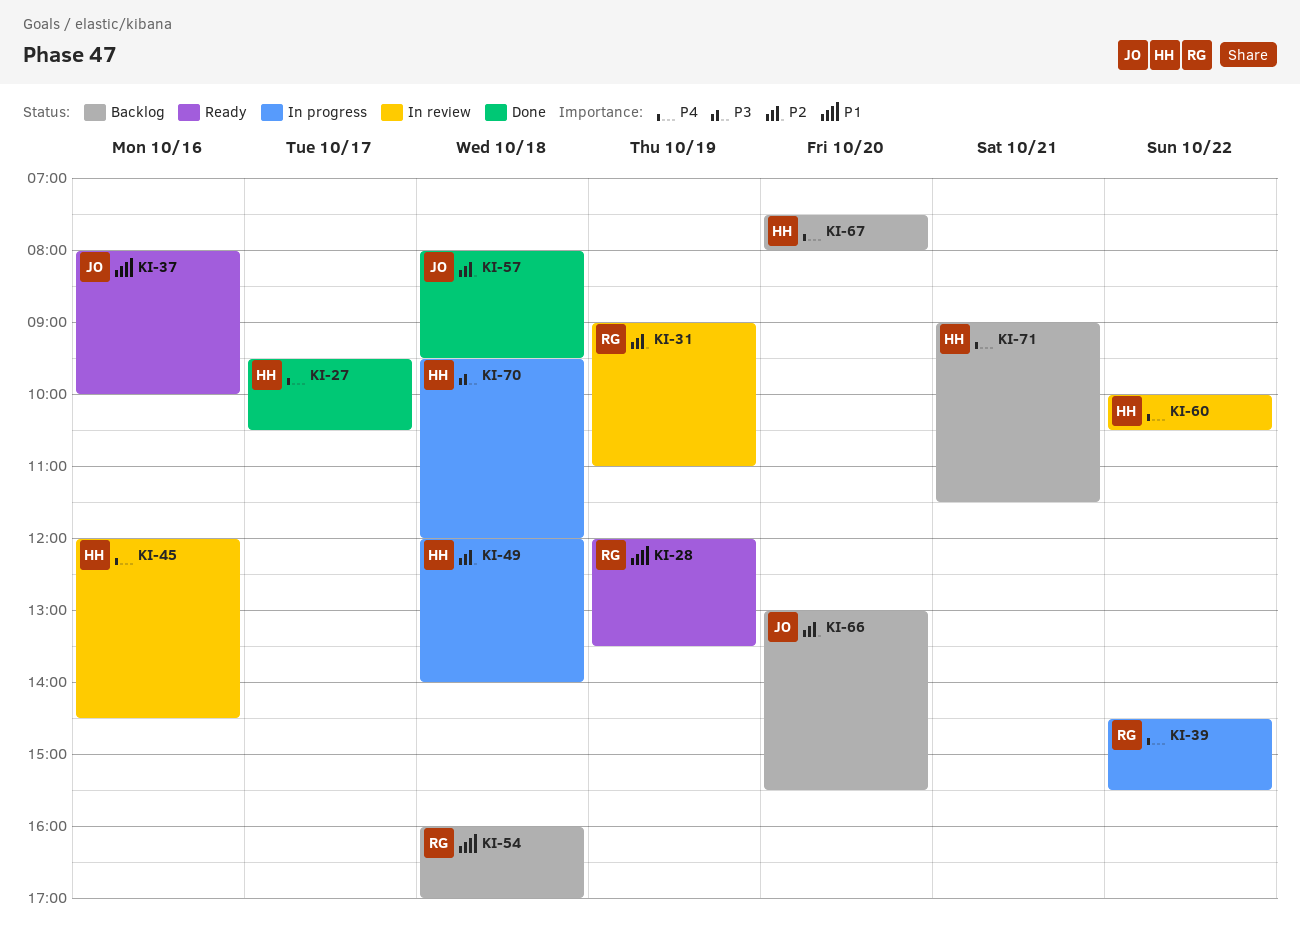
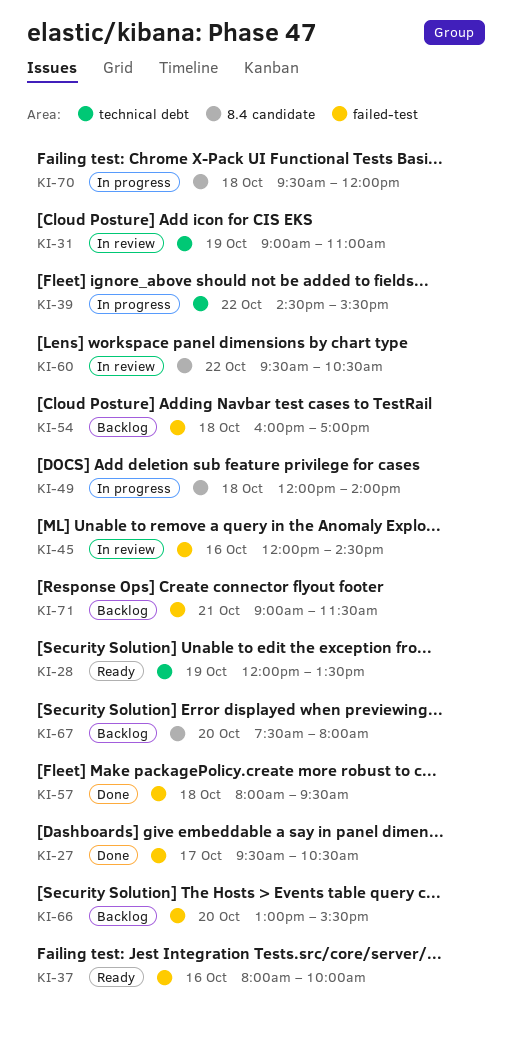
KI-60, begins: 10:00 -> 09:30

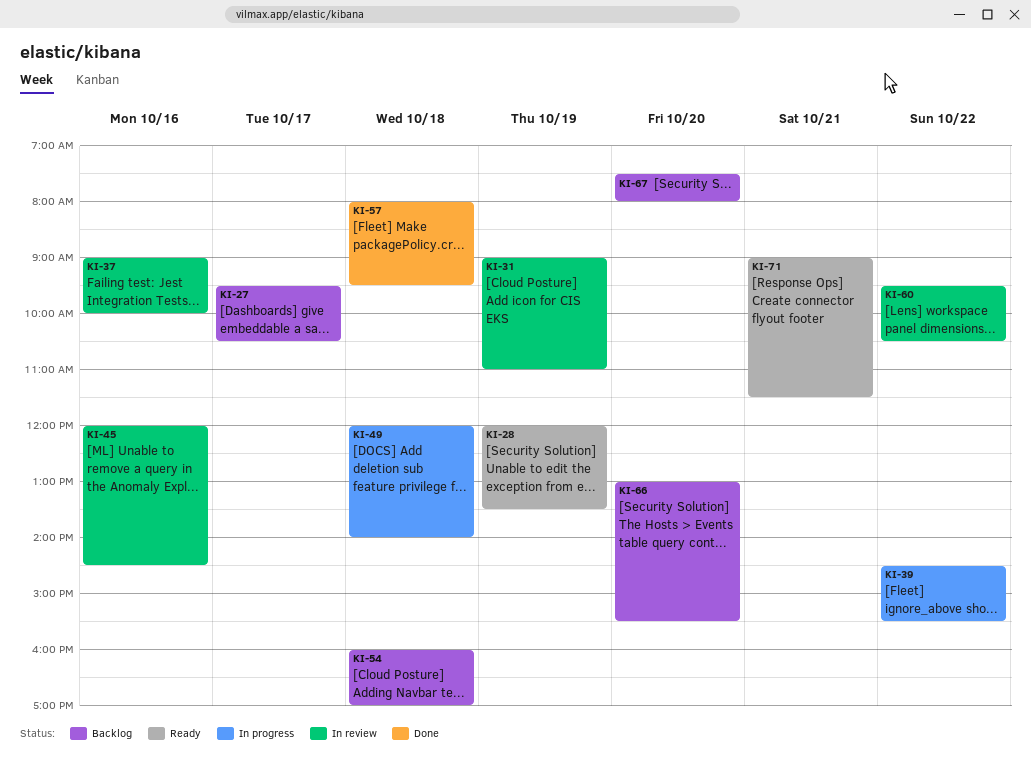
KI-27, status: Done -> Backlog
KI-37, status: Ready -> In review
KI-37, begins: 08:00 -> 09:00
KI-70: present -> none
KI-71, status: Backlog -> Ready

